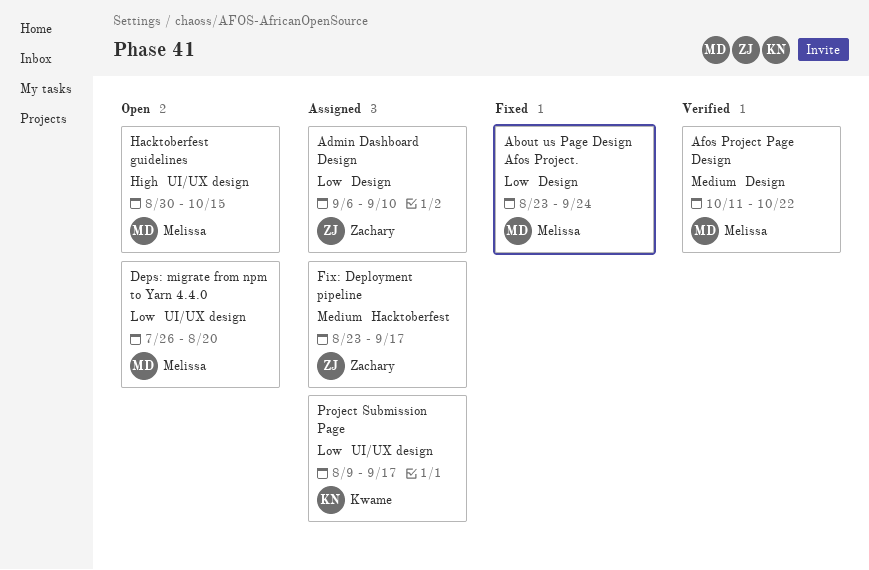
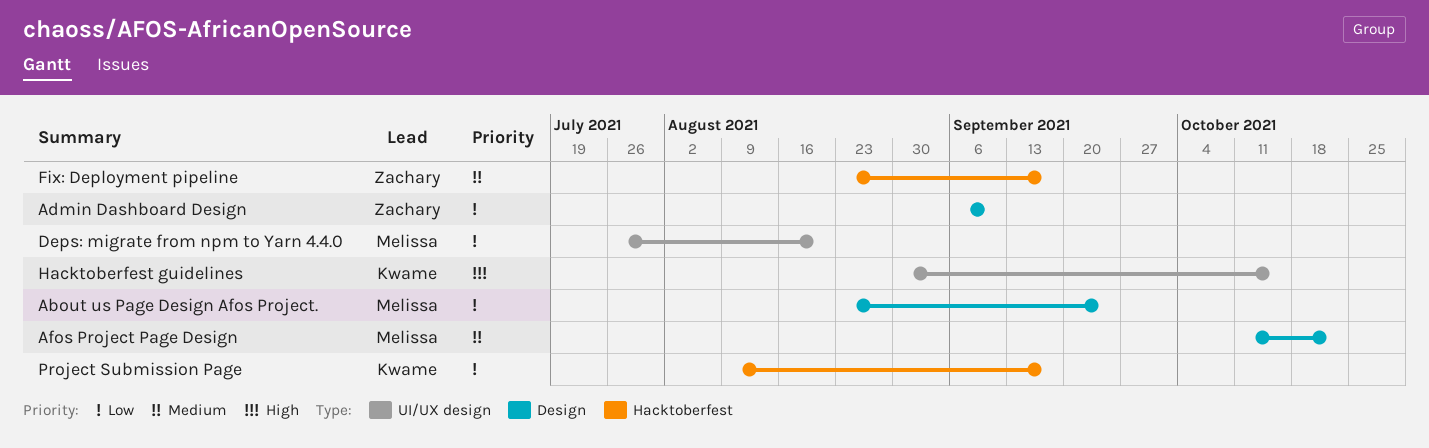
Hacktoberfest guidelines, owner: Melissa -> Kwame
Project Submission Page, label: UI/UX design -> Hacktoberfest

